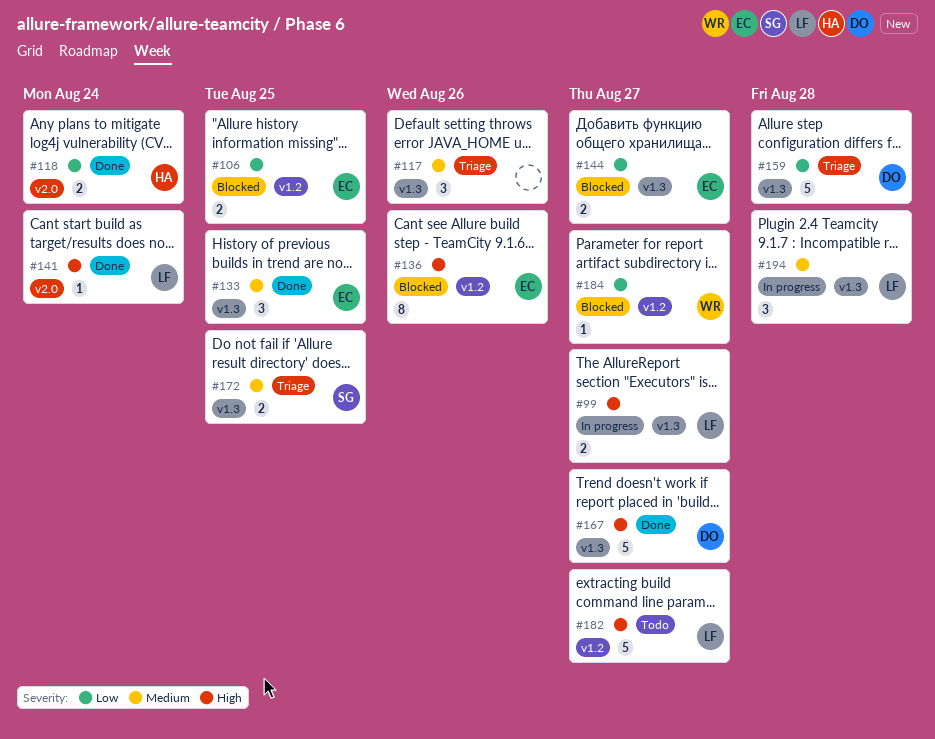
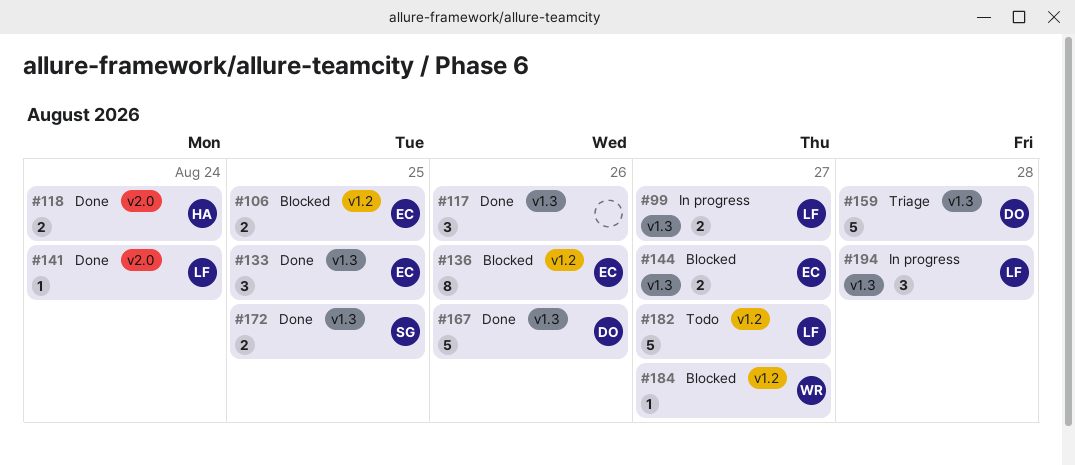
#117, status: Triage -> Done
#167, due: Aug 27 -> Aug 26
#172, status: Triage -> Done

